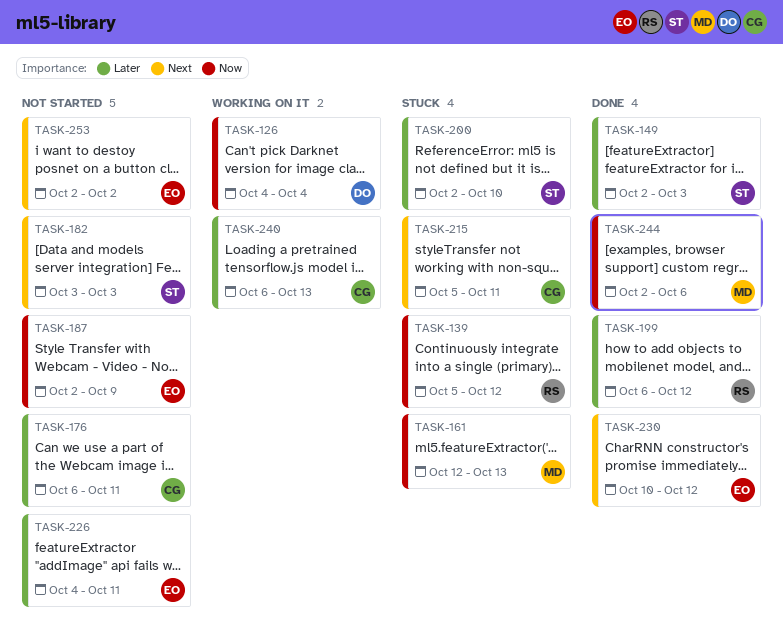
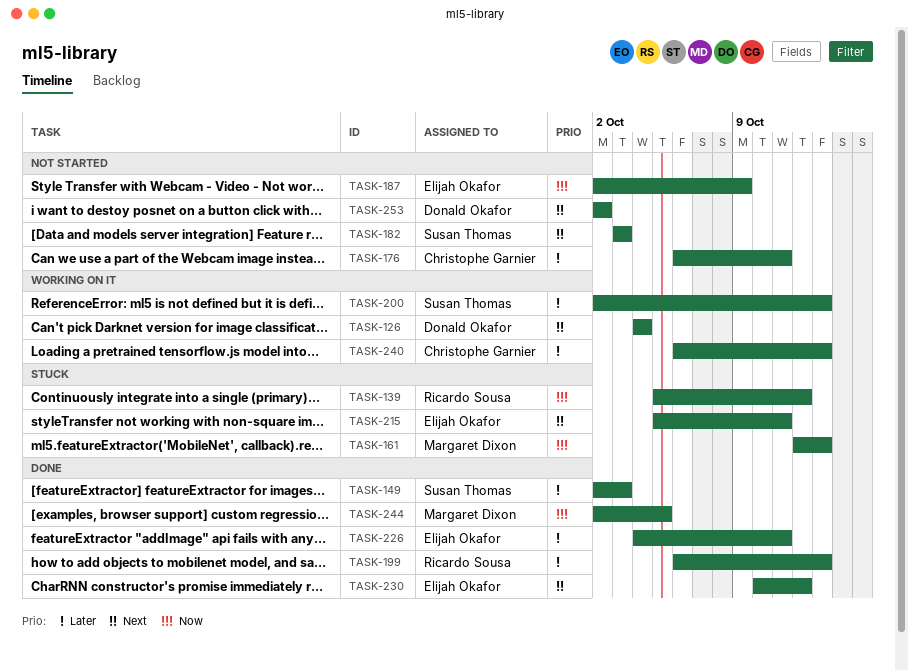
TASK-126, priority: Now -> Next
TASK-199, due: Oct 12 -> Oct 13
TASK-200, status: Stuck -> Working on it
TASK-200, due: Oct 10 -> Oct 13
TASK-215, owner: Christophe Garnier -> Elijah Okafor
TASK-226, status: Not started -> Done
TASK-244, due: Oct 6 -> Oct 5
TASK-253, owner: Elijah Okafor -> Donald Okafor

